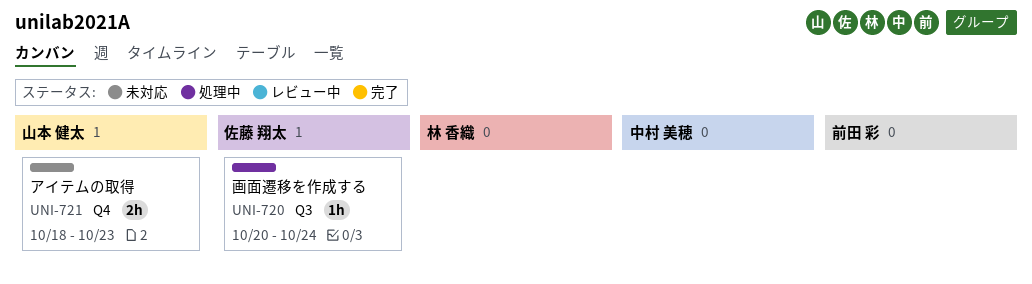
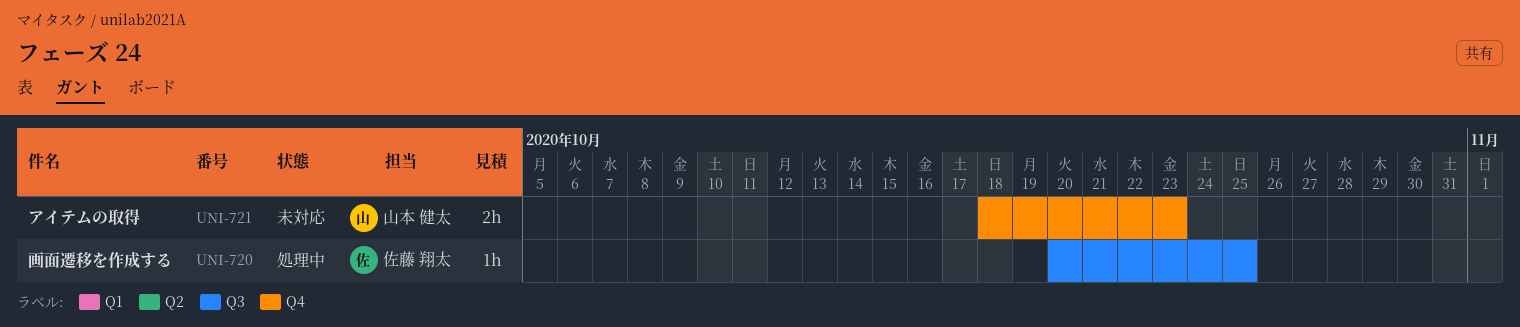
UNI-720, due: Oct 24 -> Oct 25

